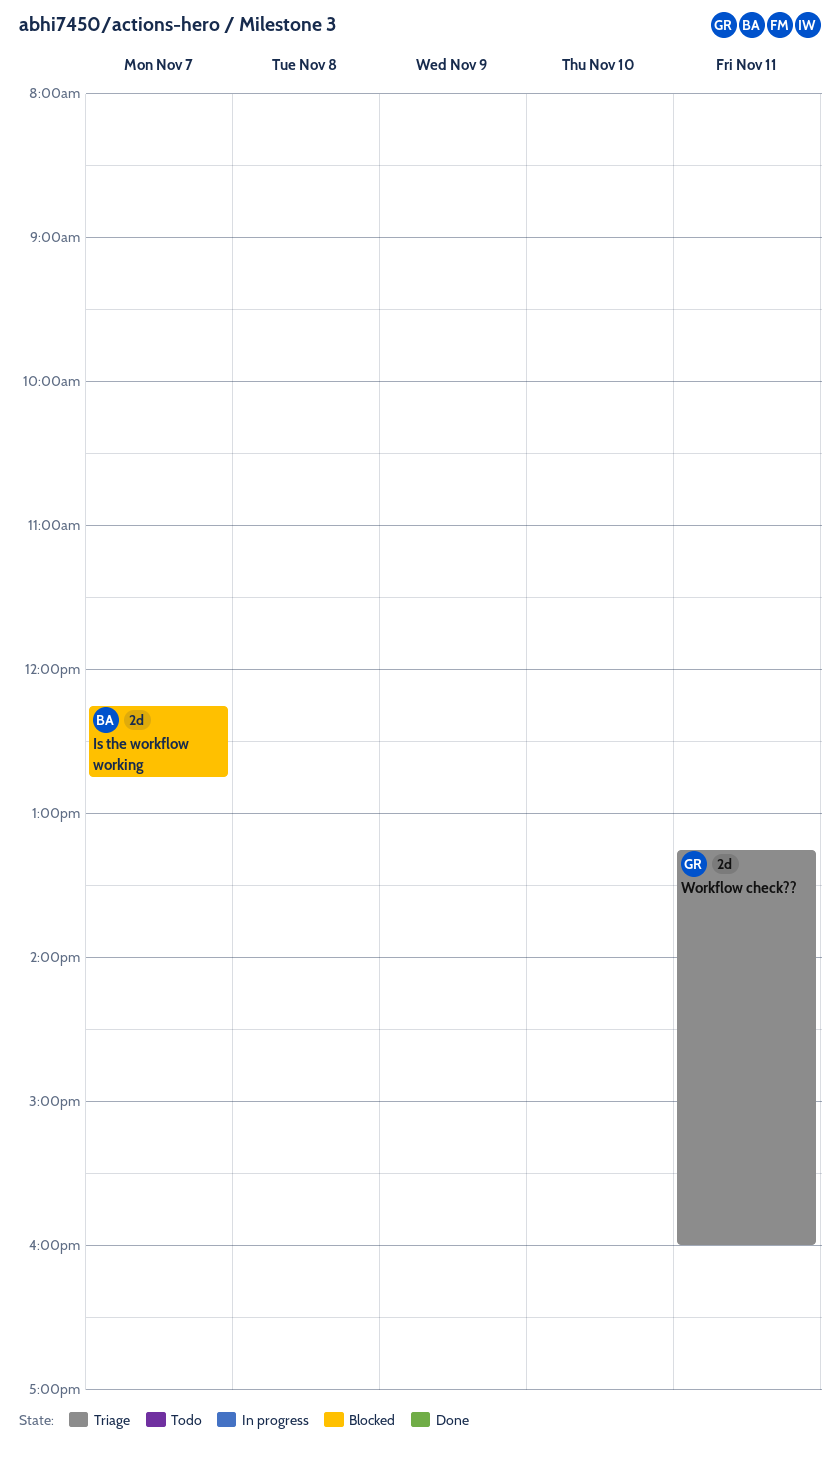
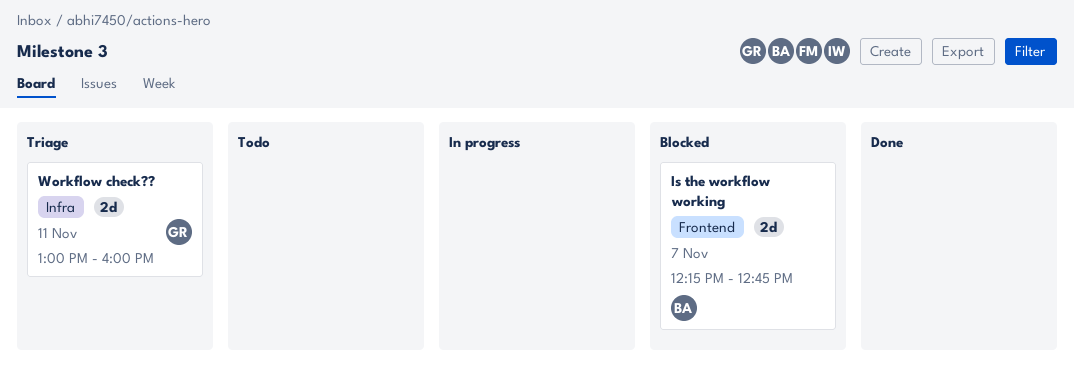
Workflow check??, begins: 13:15 -> 13:00

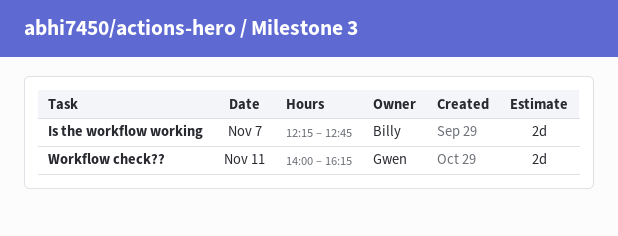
Workflow check??, begins: 13:00 -> 14:00
Workflow check??, ends: 16:00 -> 16:15

